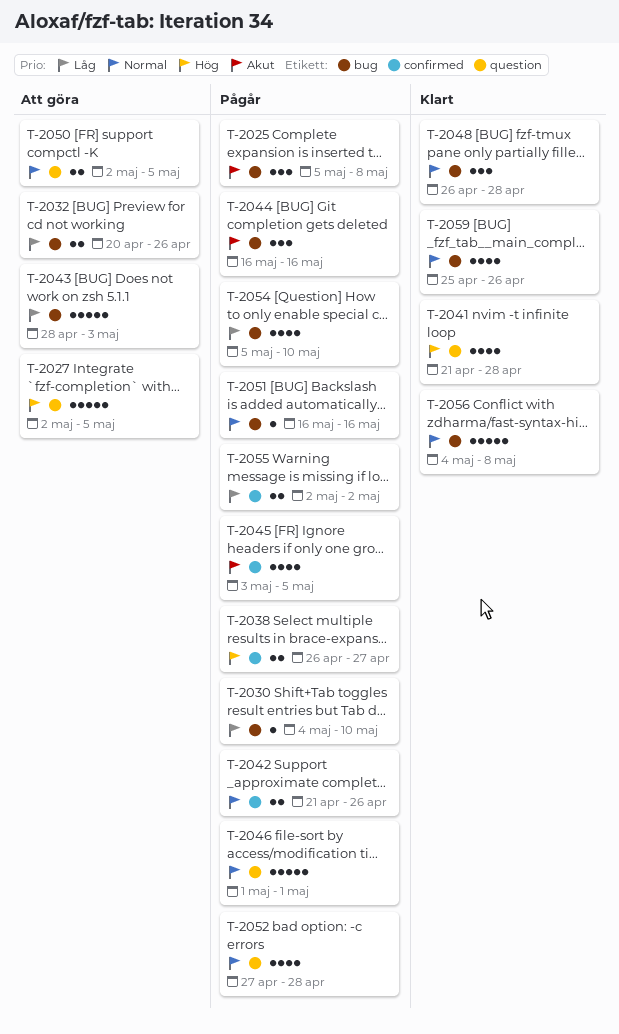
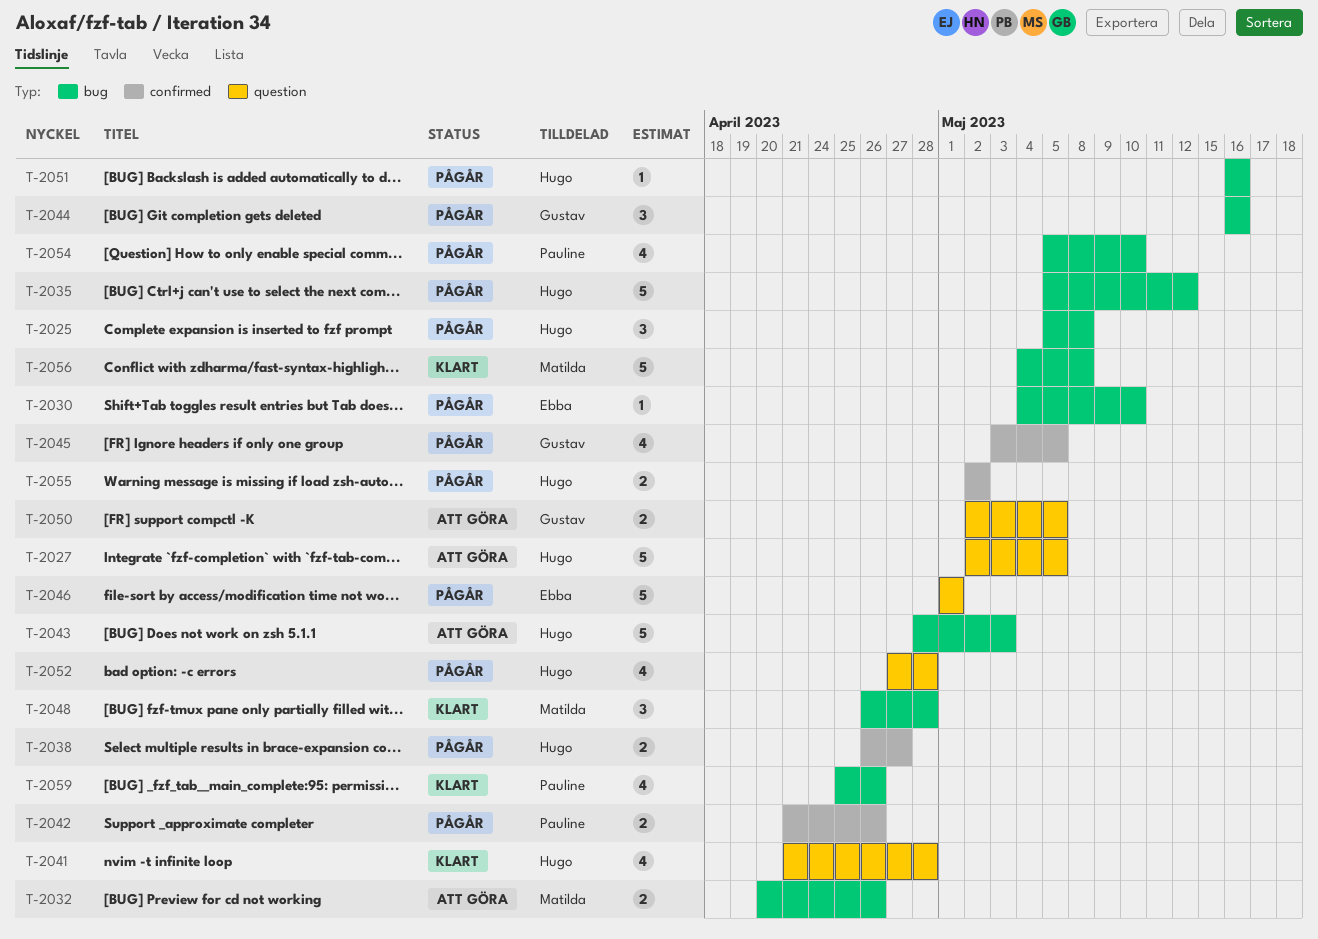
T-2035: none -> present

